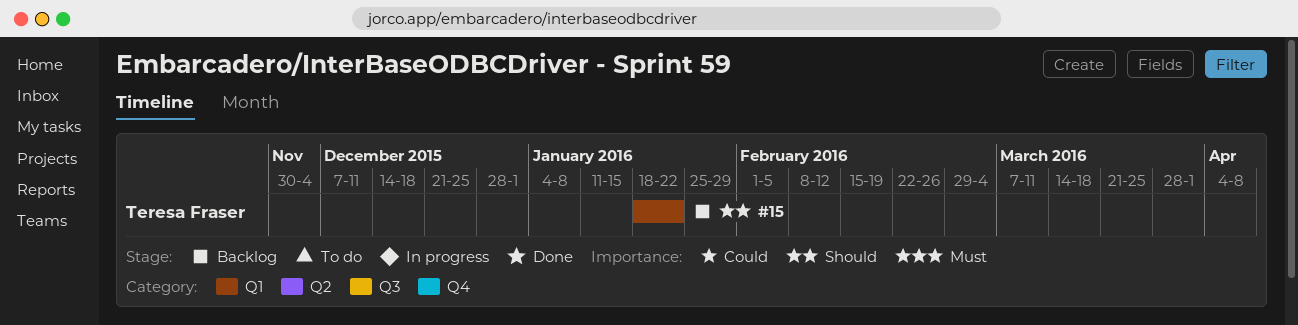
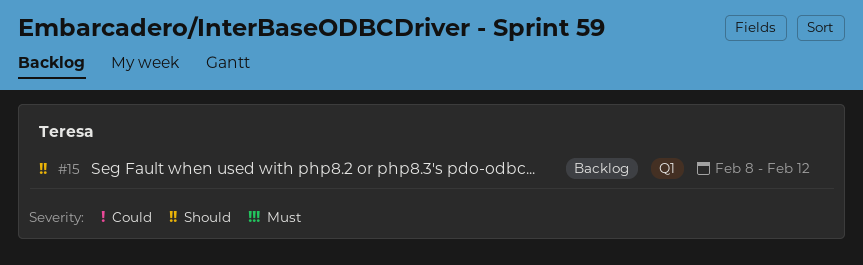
#15, start: Jan 18 -> Feb 8
#15, due: Jan 22 -> Feb 12

